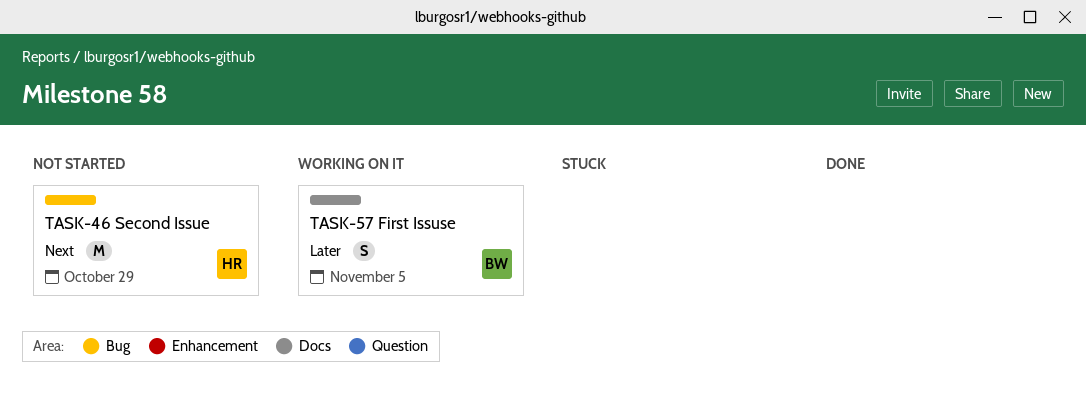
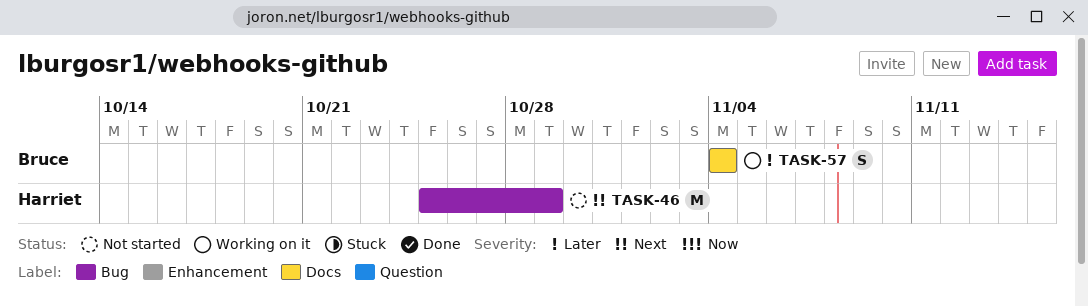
TASK-57, due: Nov 5 -> Nov 4

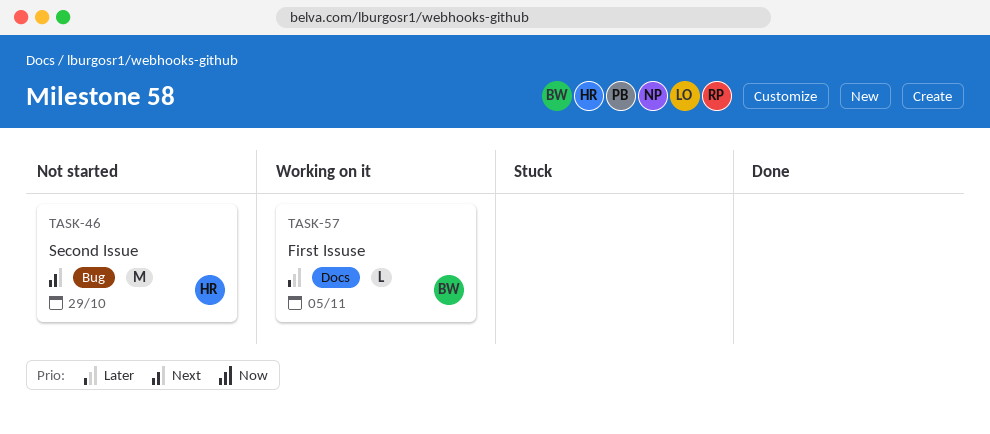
TASK-57, estimate: S -> L
TASK-57, due: Nov 4 -> Nov 5

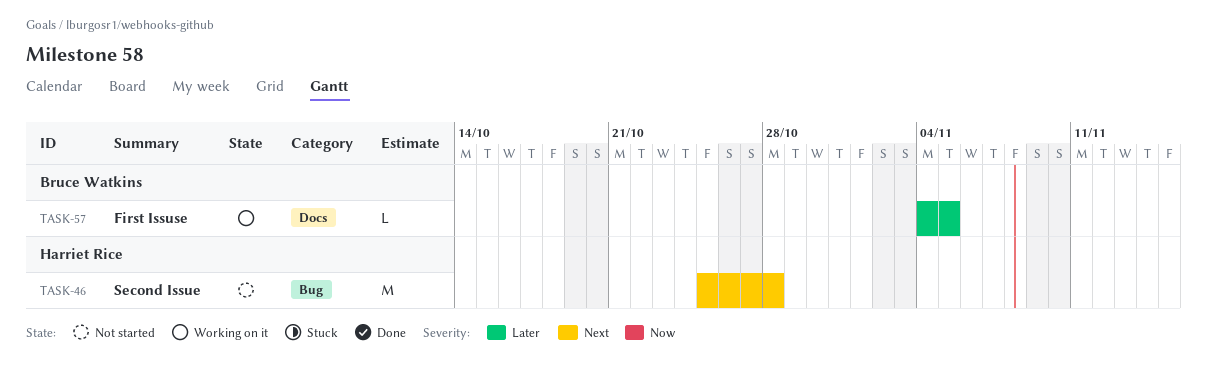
TASK-46, due: Oct 29 -> Oct 28

